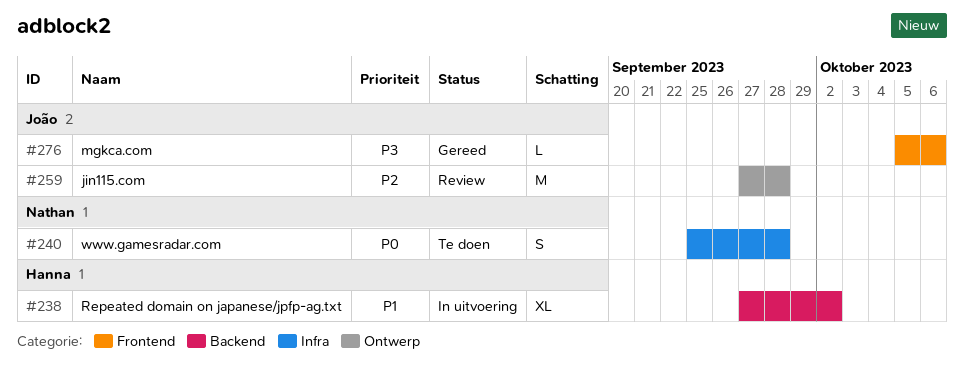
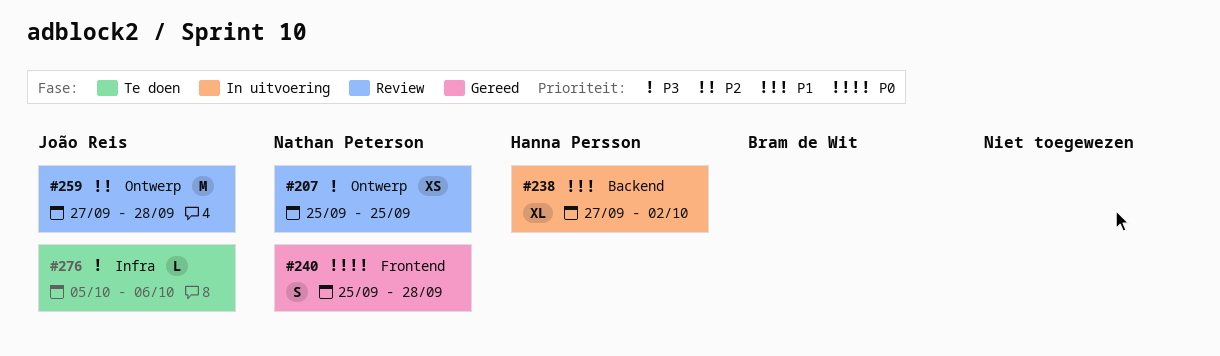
#207: none -> present
#240, status: Te doen -> Gereed
#240, label: Infra -> Frontend
#276, status: Gereed -> Te doen
#276, label: Frontend -> Infra

